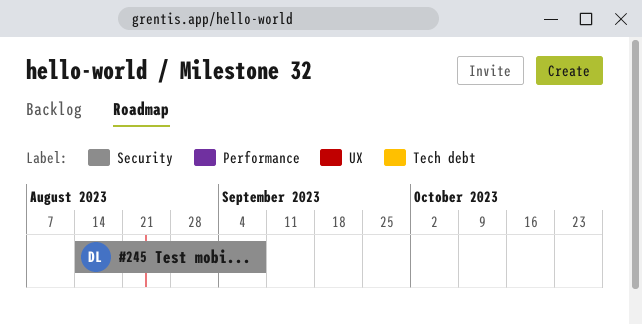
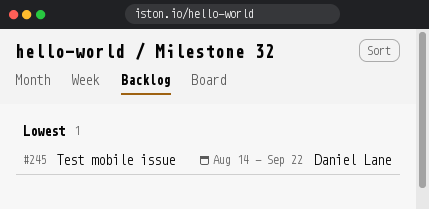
#245, due: Sep 8 -> Sep 22

